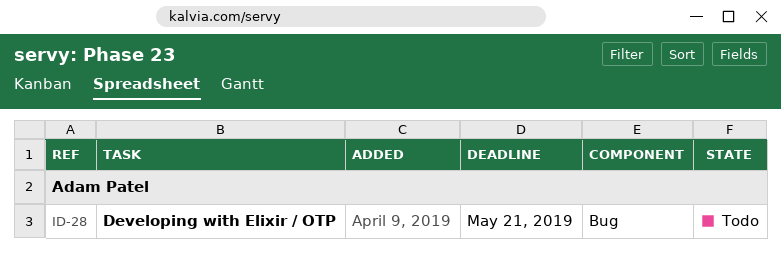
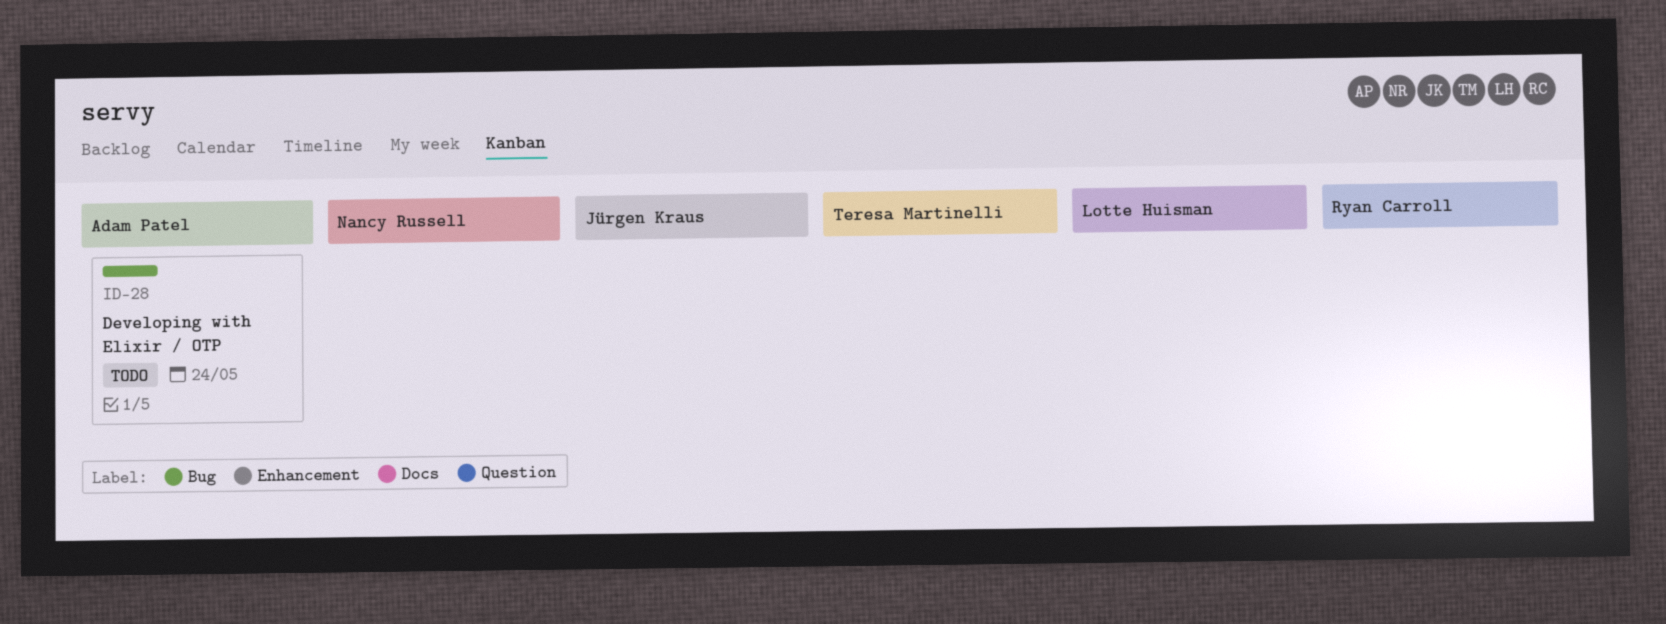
ID-28, due: May 21 -> May 24

